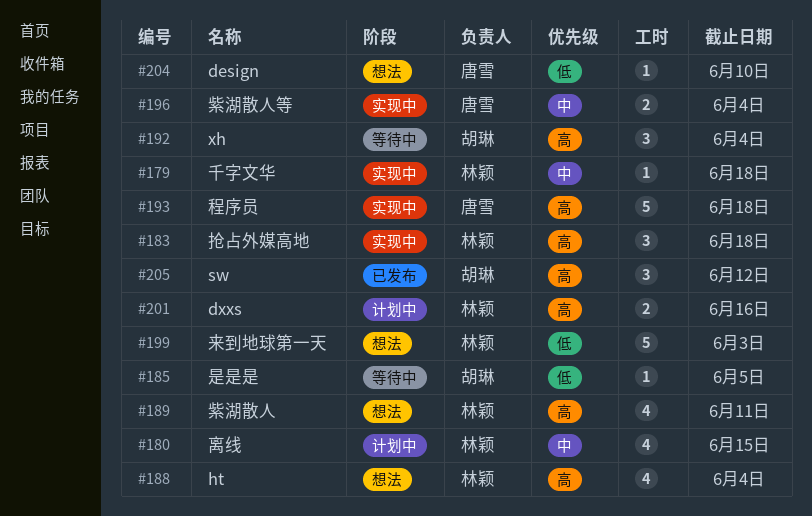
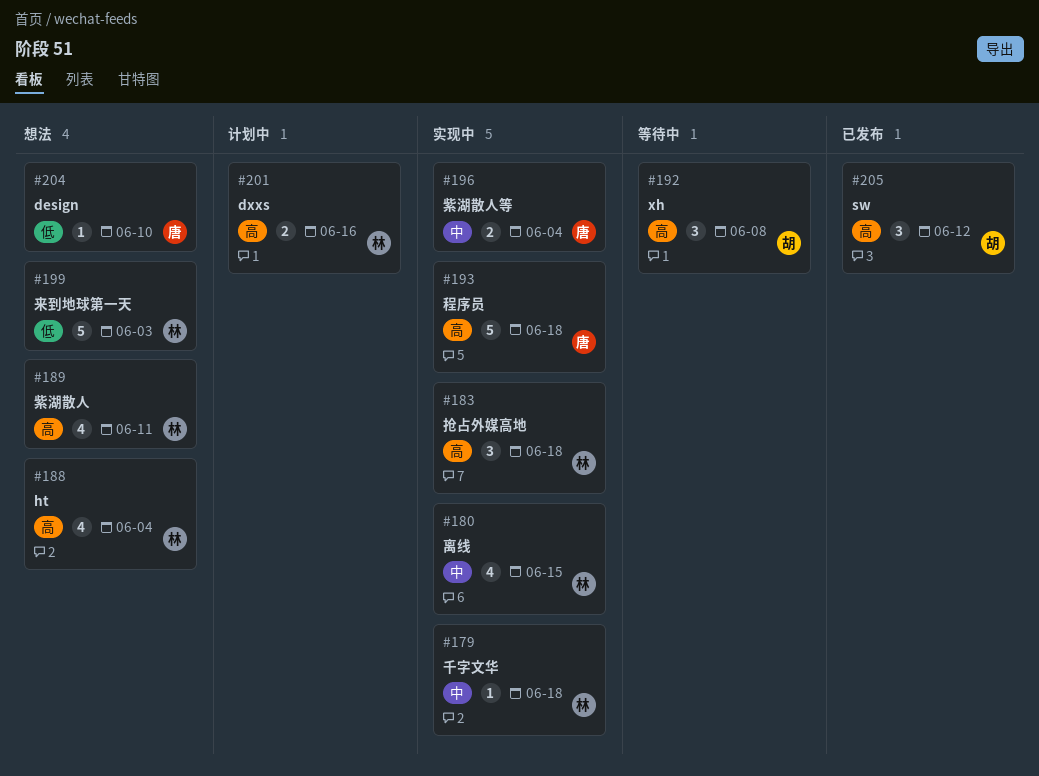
#180, status: 计划中 -> 实现中
#185: present -> none
#192, due: Jun 4 -> Jun 8

